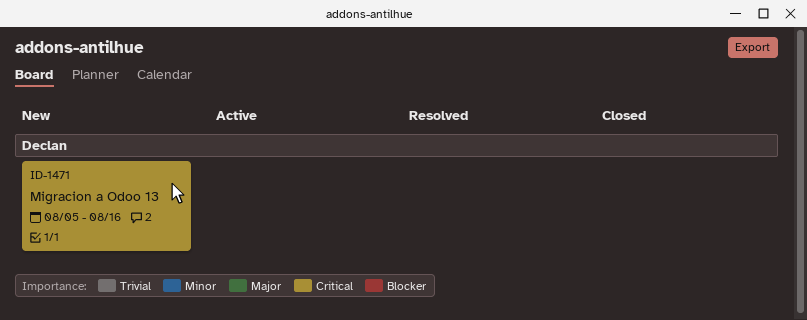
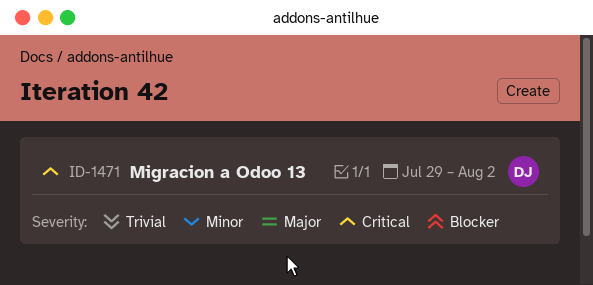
ID-1471, start: Aug 5 -> Jul 29
ID-1471, due: Aug 16 -> Aug 2

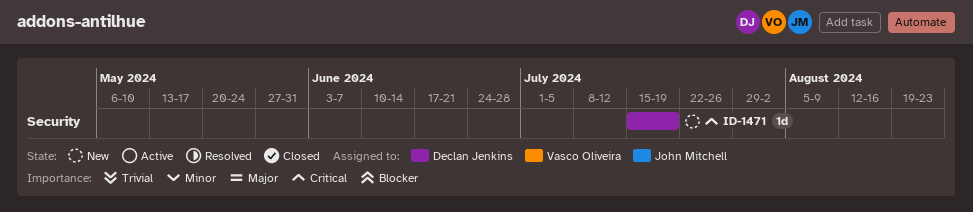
ID-1471, start: Jul 29 -> Jul 15
ID-1471, due: Aug 2 -> Jul 19

